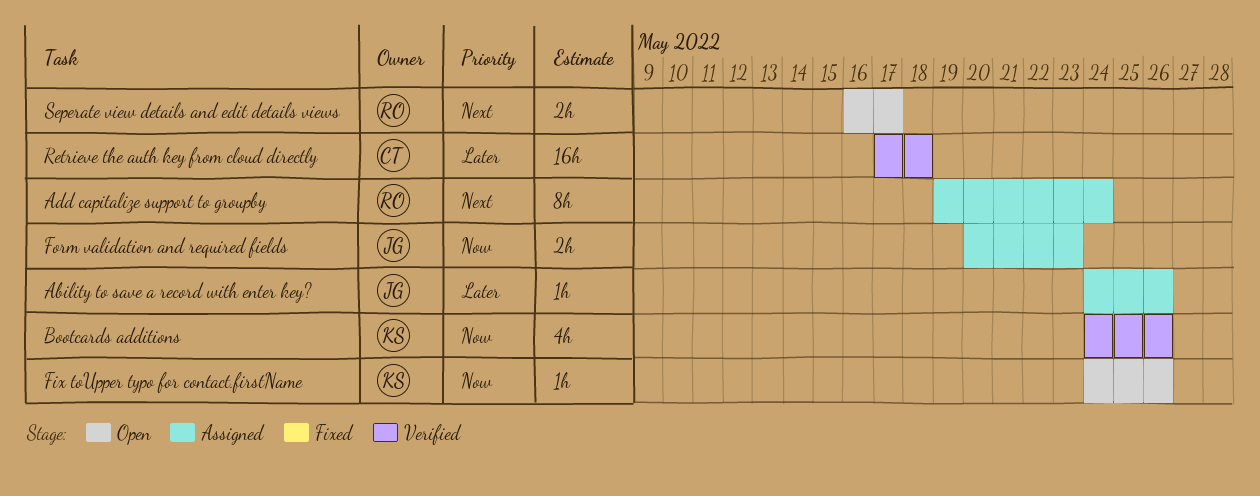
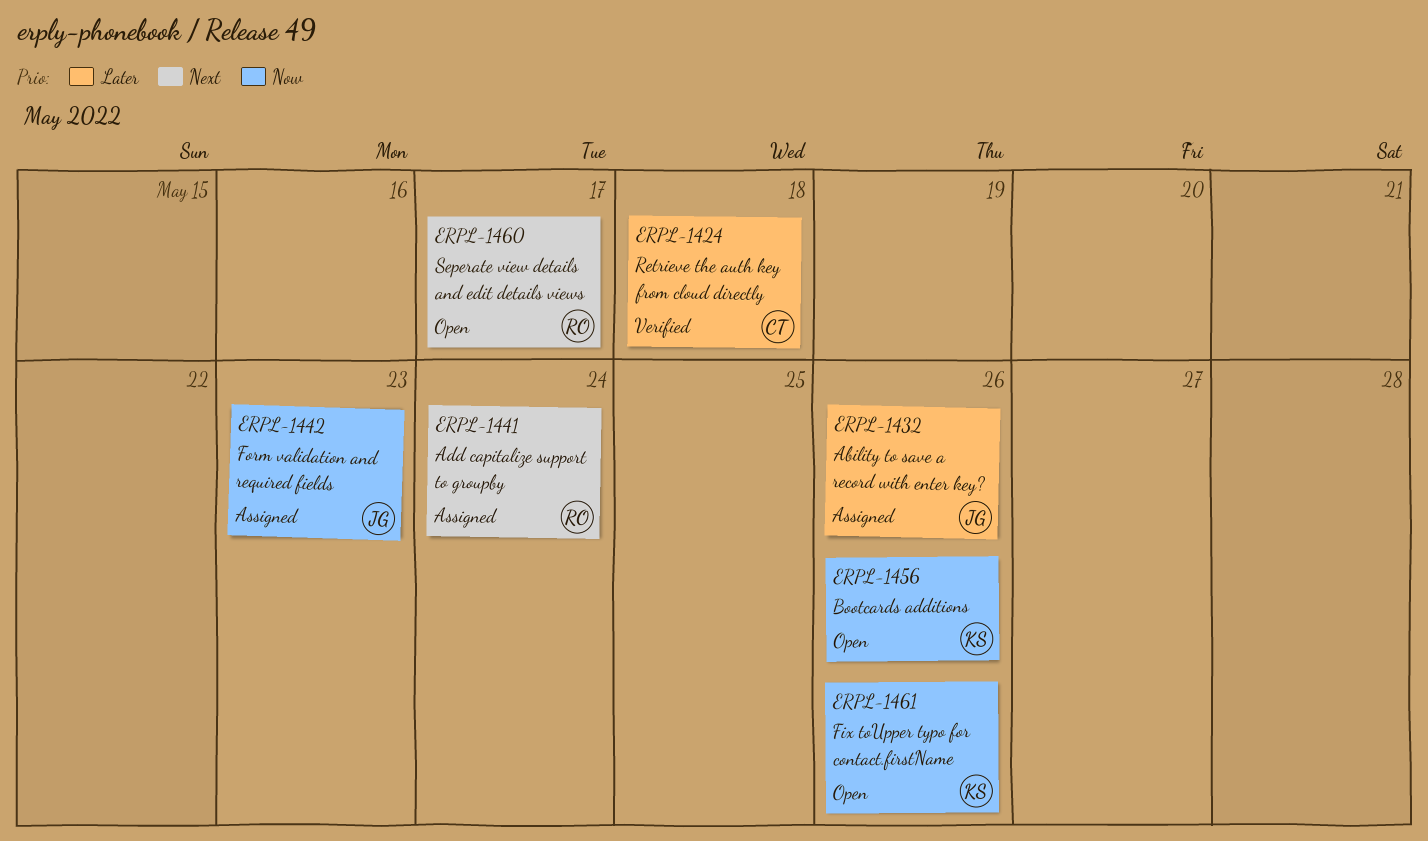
Bootcards additions, status: Verified -> Open

